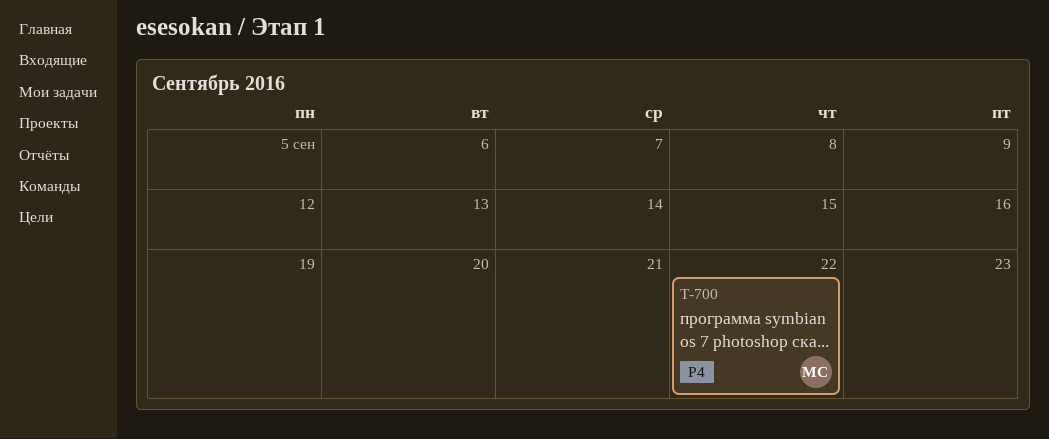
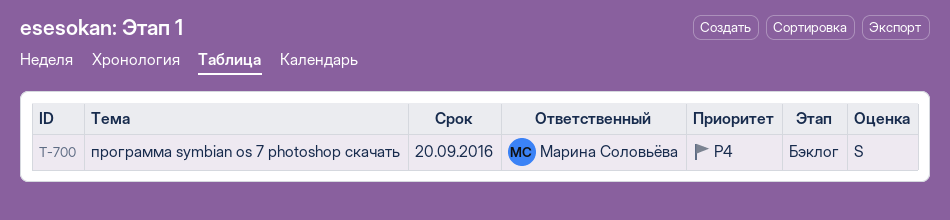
T-700, due: Sep 22 -> Sep 20

